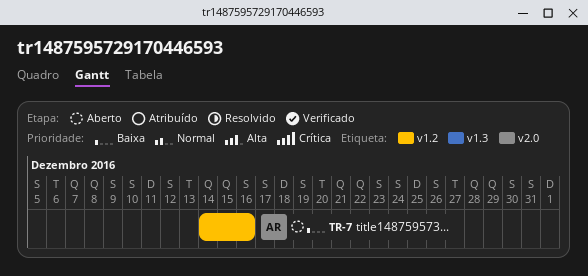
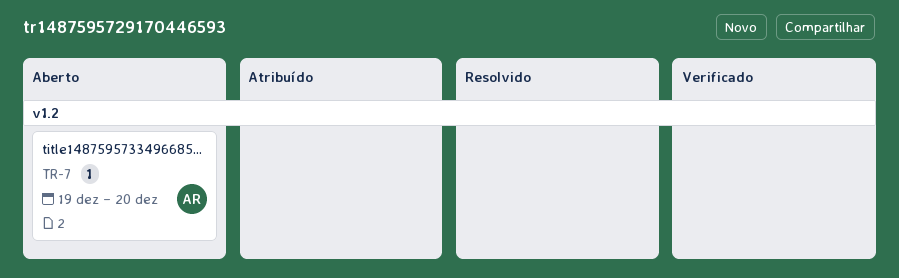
TR-7, start: Dec 14 -> Dec 19
TR-7, due: Dec 16 -> Dec 20

